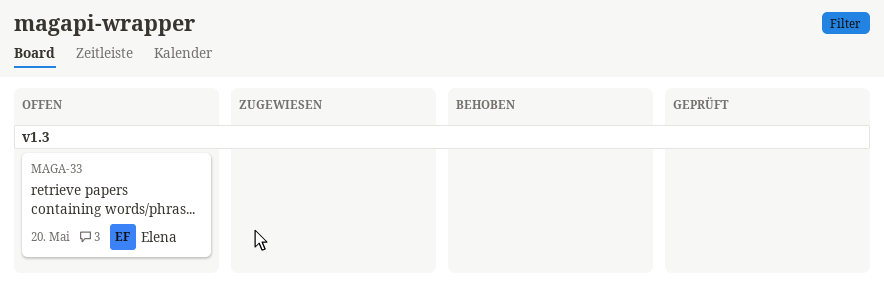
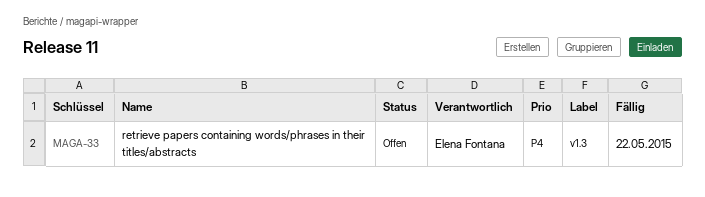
MAGA-33, due: May 20 -> May 22

